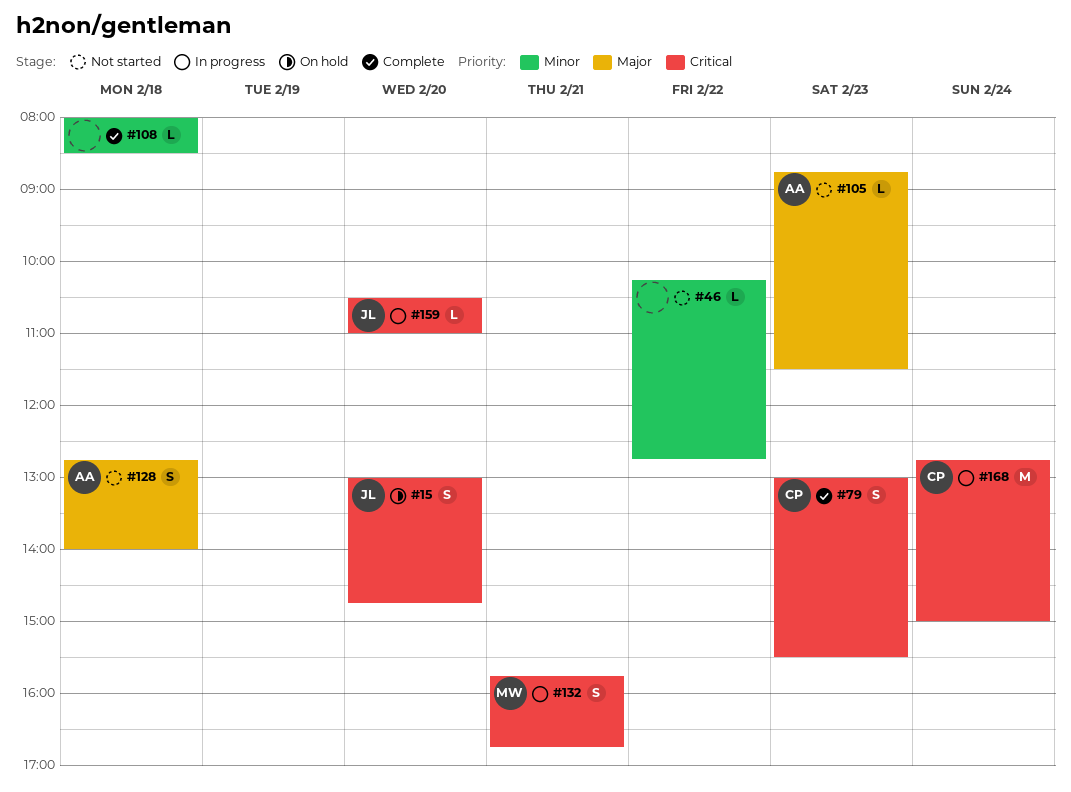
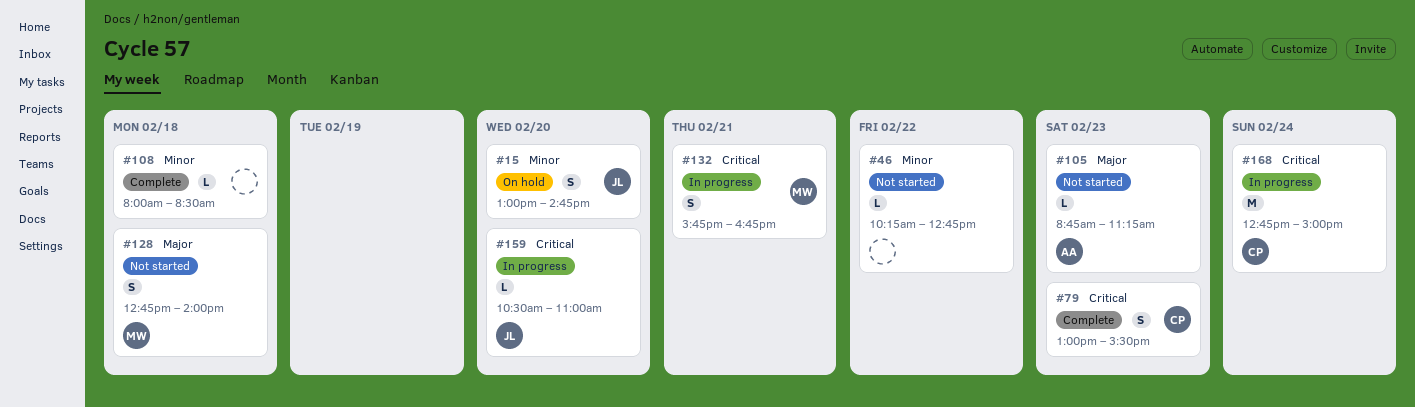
#15, priority: Critical -> Minor
#105, ends: 11:30 -> 11:15
#128, owner: AA -> MW

